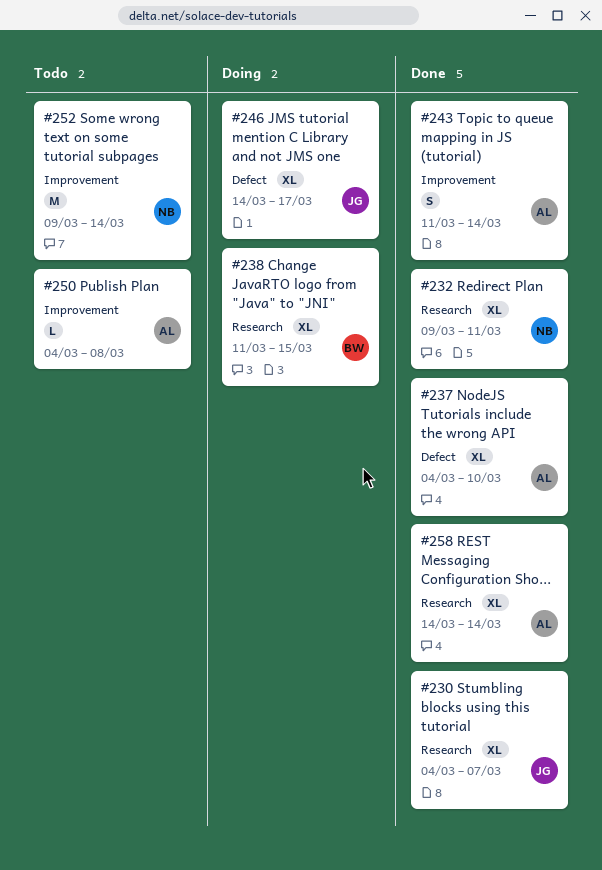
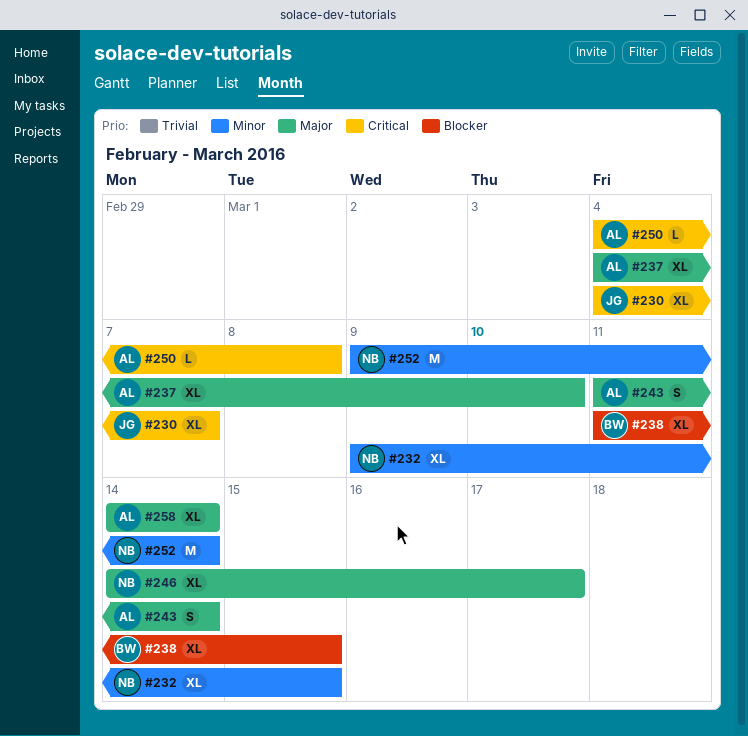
#232, due: Mar 11 -> Mar 15
#246, owner: JG -> NB

